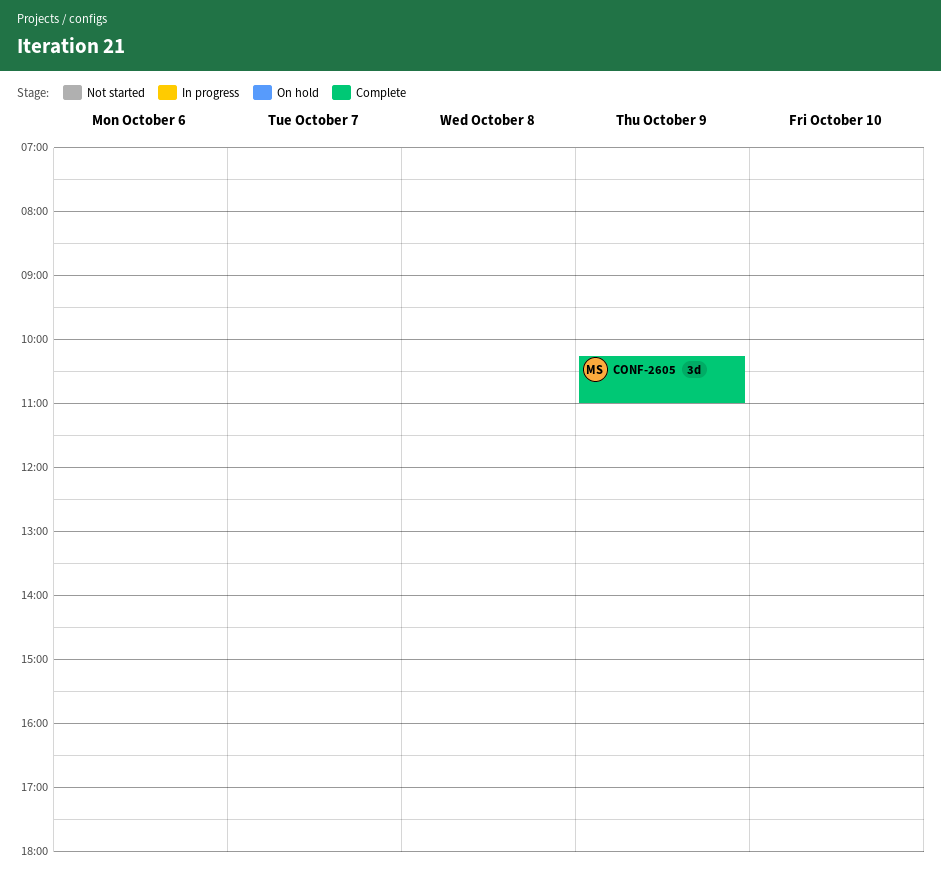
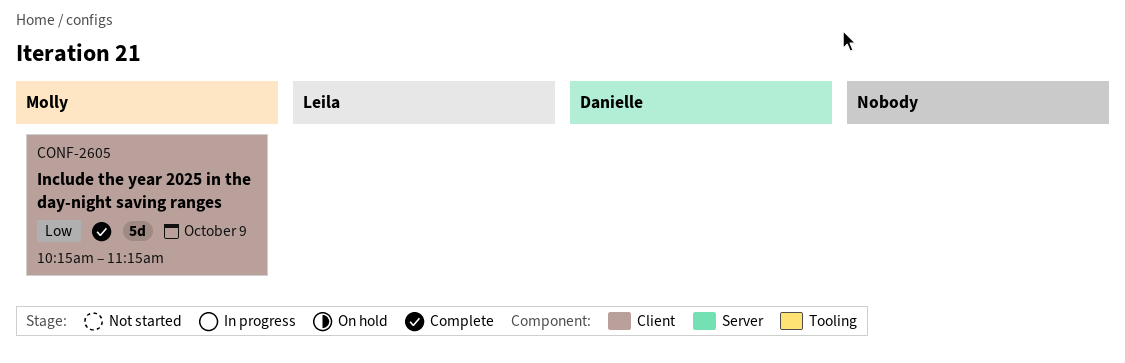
CONF-2605, estimate: 3d -> 5d
CONF-2605, ends: 11:00 -> 11:15

